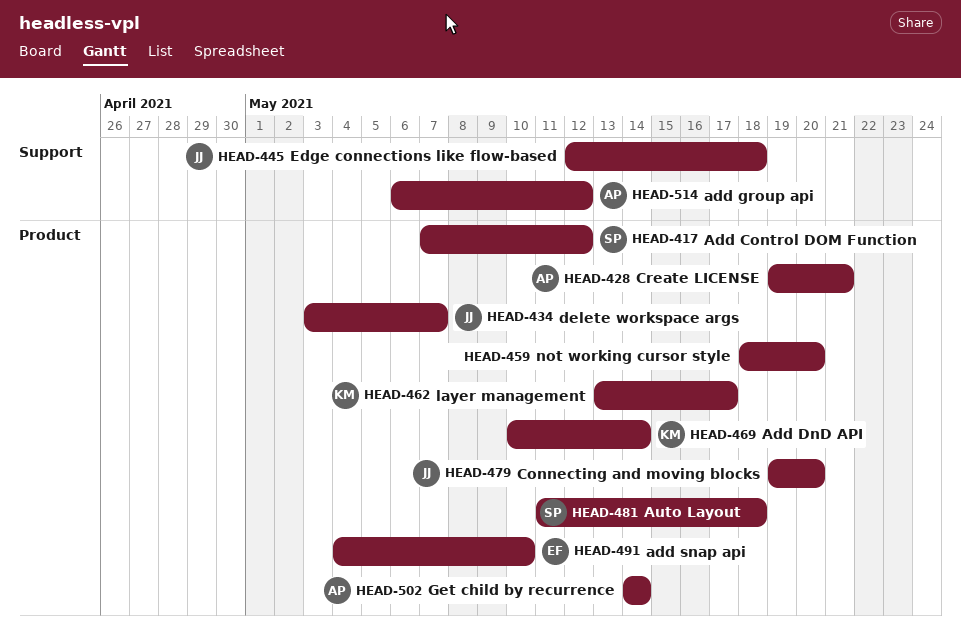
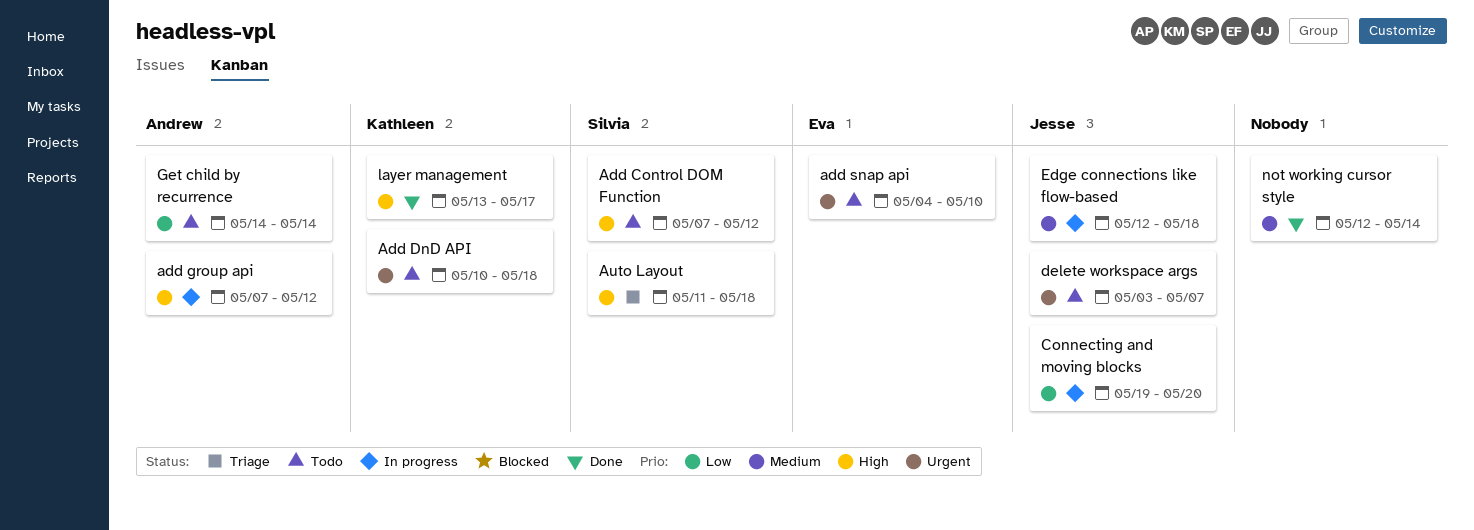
Add DnD API, due: May 14 -> May 18
add group api, start: May 6 -> May 7
Create LICENSE: present -> none
not working cursor style, start: May 18 -> May 12
not working cursor style, due: May 20 -> May 14

